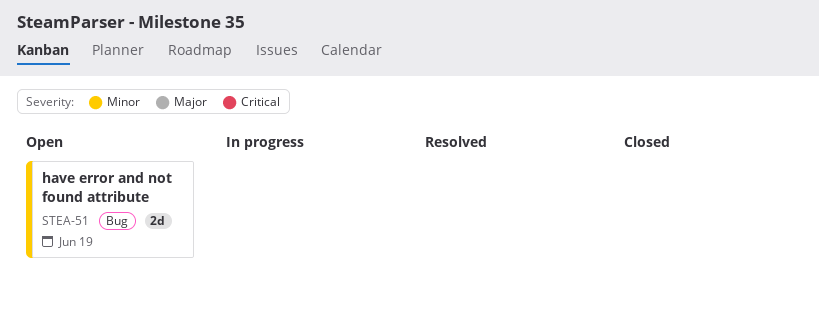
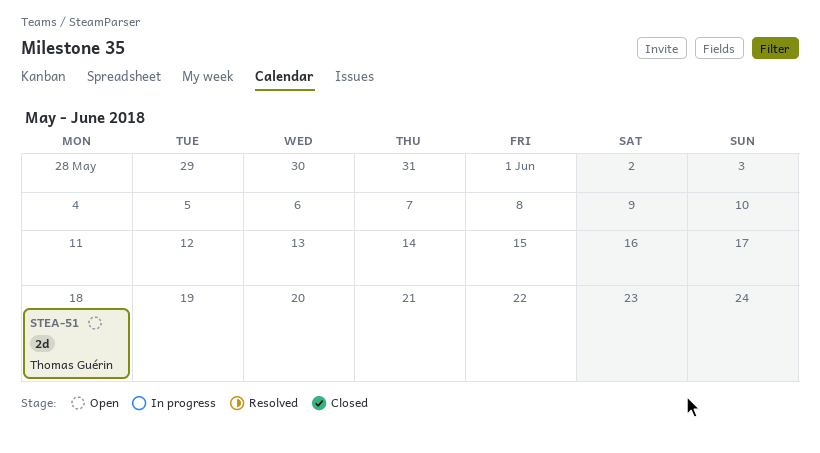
STEA-51, due: Jun 19 -> Jun 18

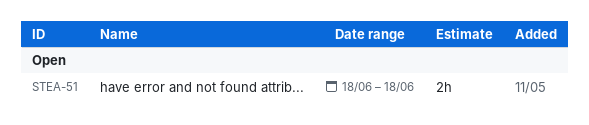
STEA-51, estimate: 2d -> 2h

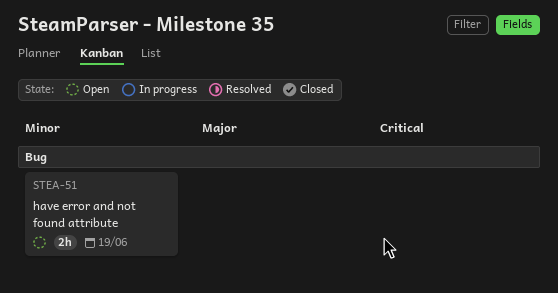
STEA-51, due: Jun 18 -> Jun 19

